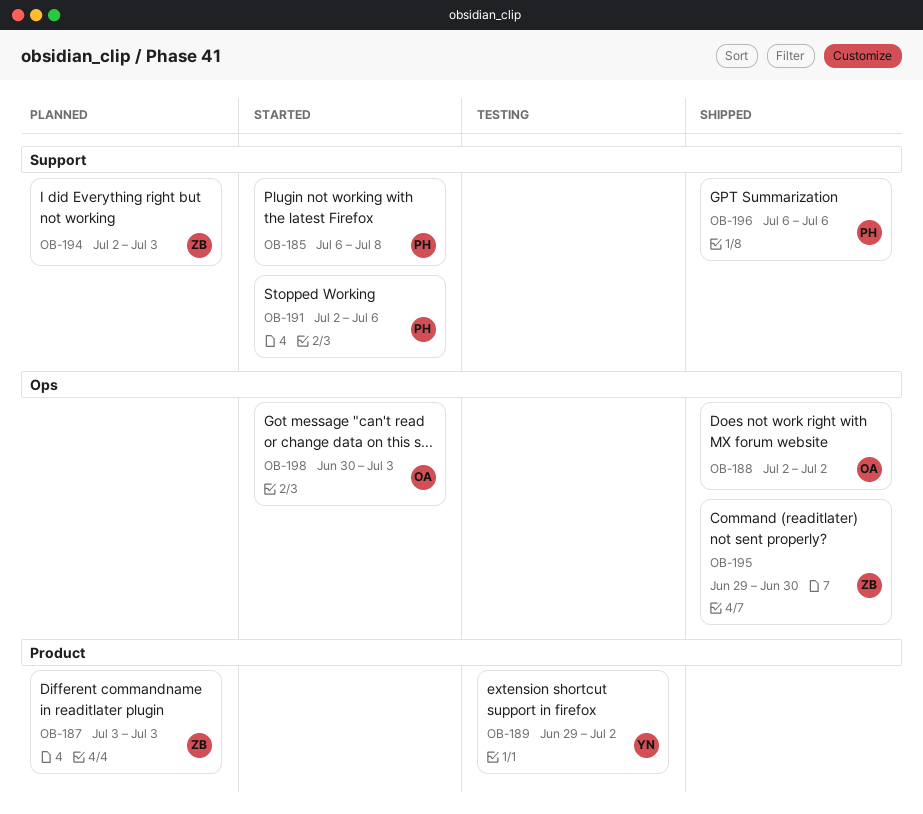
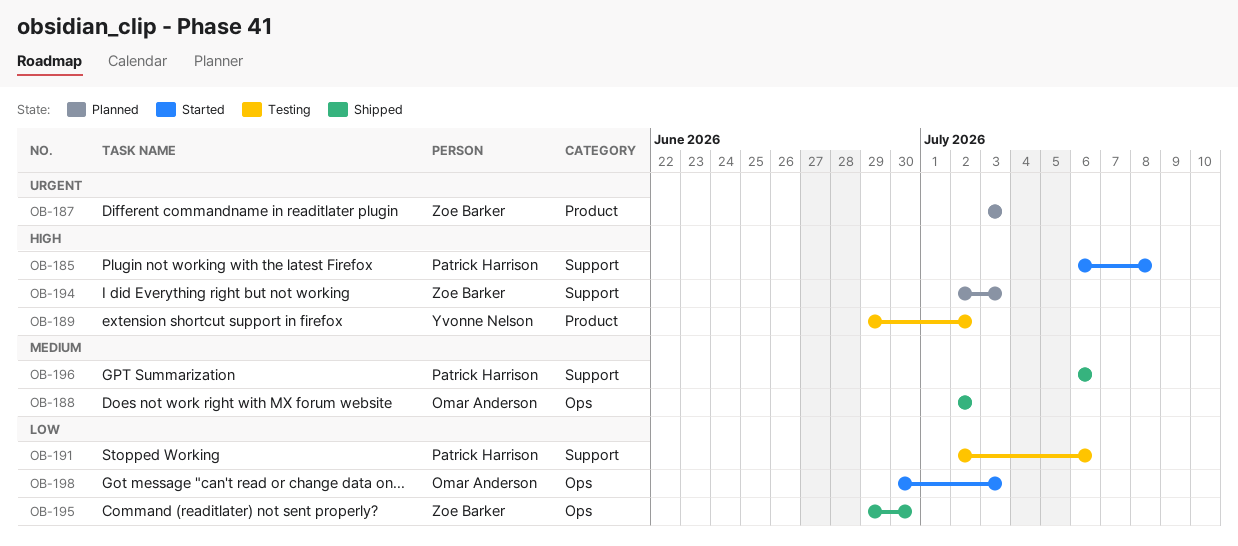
OB-191, status: Started -> Testing

